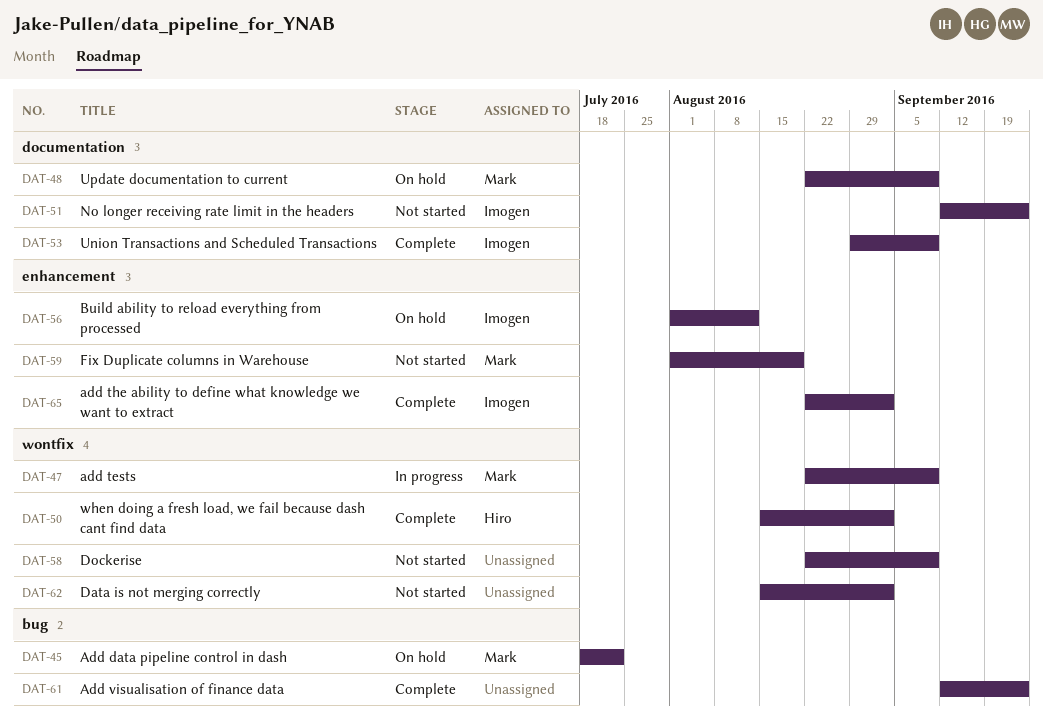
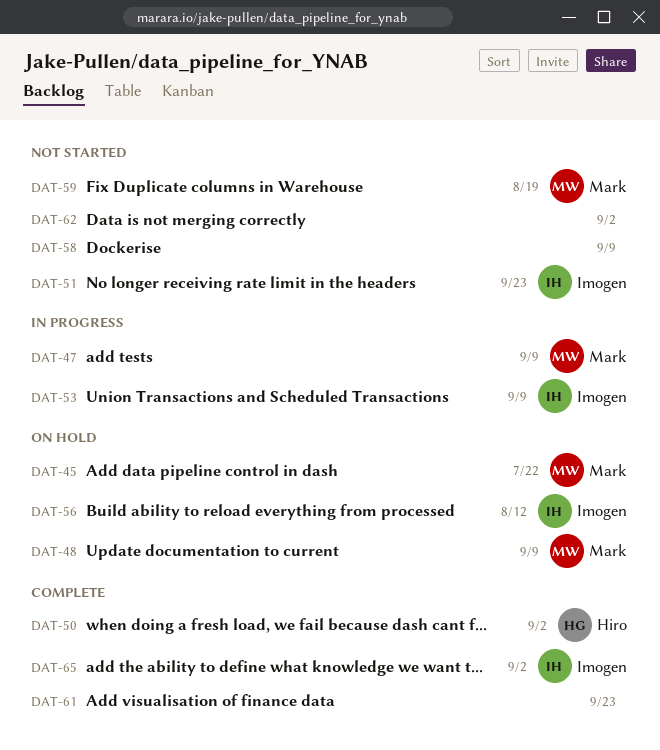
DAT-53, status: Complete -> In progress

